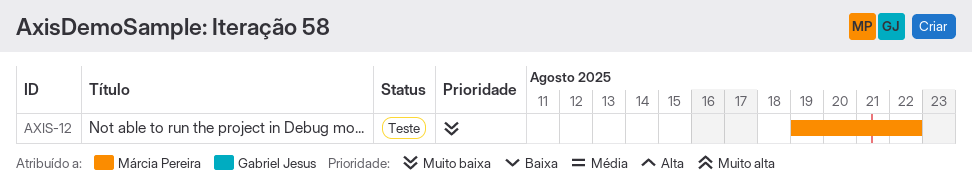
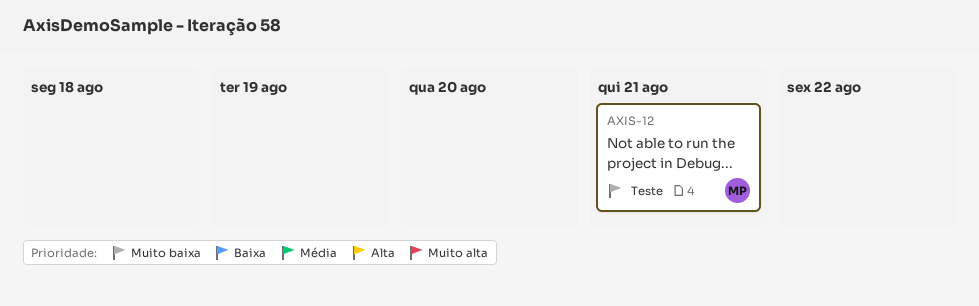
AXIS-12, due: Aug 22 -> Aug 21

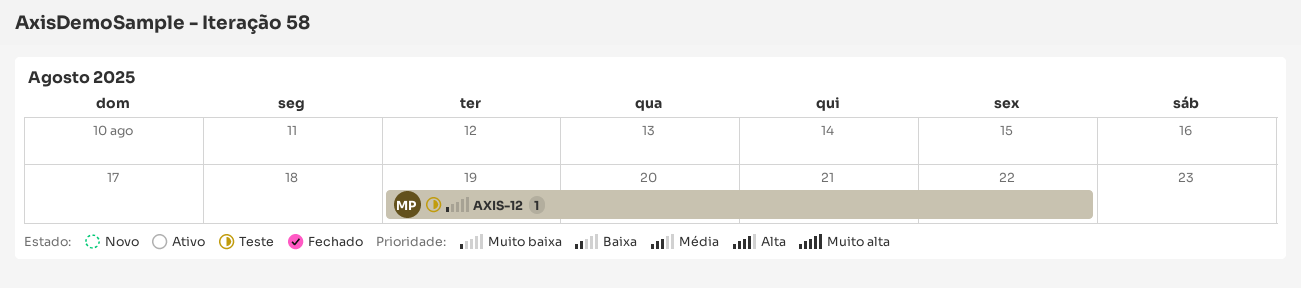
AXIS-12, due: Aug 21 -> Aug 22

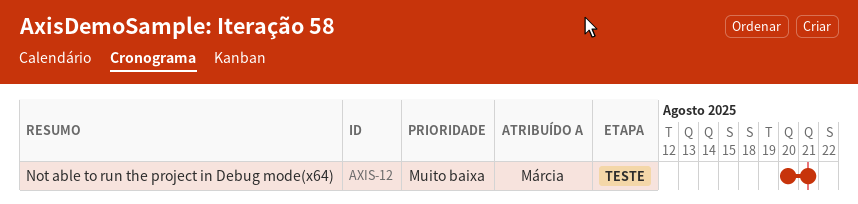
AXIS-12, start: Aug 19 -> Aug 20
AXIS-12, due: Aug 22 -> Aug 21

